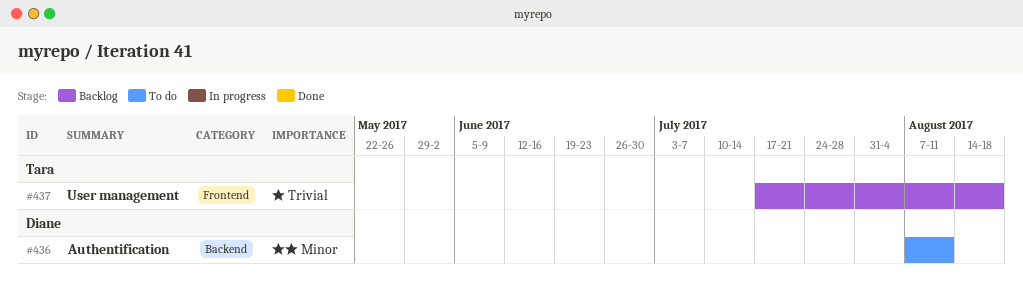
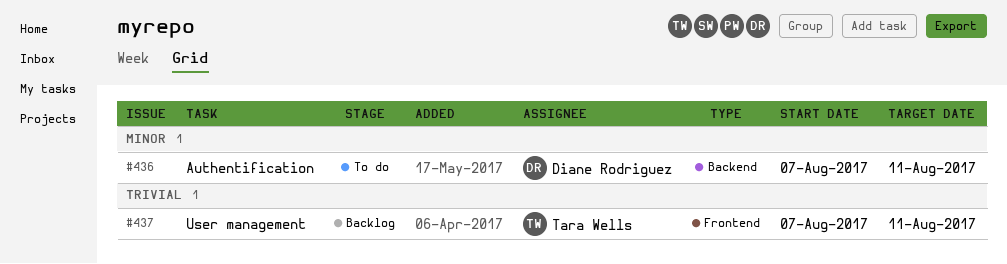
#437, start: Jul 17 -> Aug 7
#437, due: Aug 18 -> Aug 11

